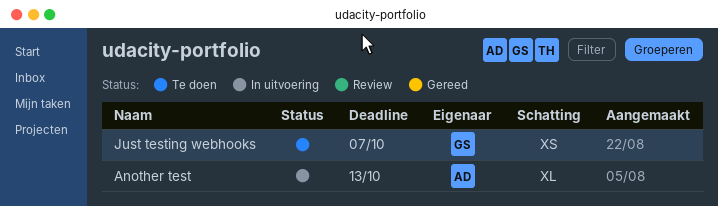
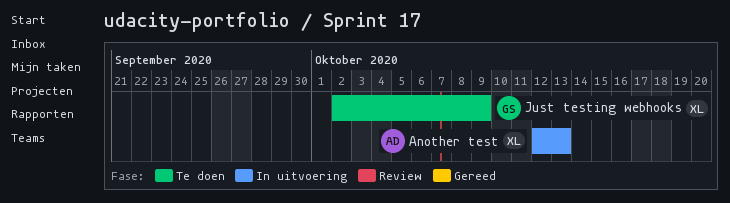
Just testing webhooks, estimate: XS -> XL
Just testing webhooks, due: Oct 7 -> Oct 9

